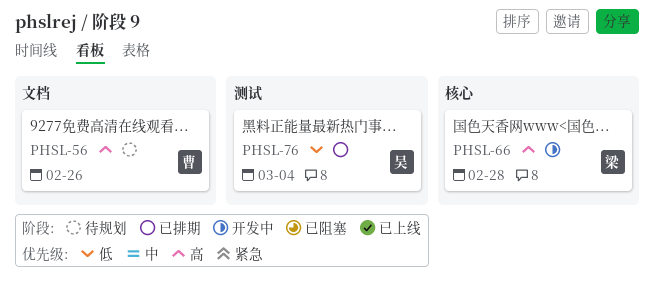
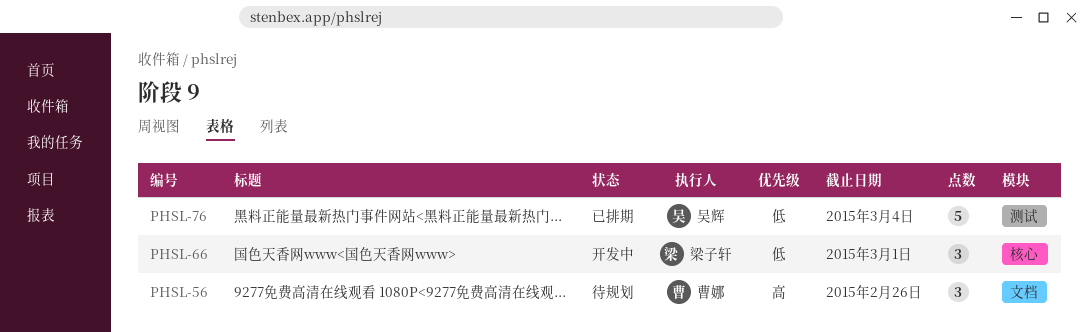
PHSL-66, priority: 高 -> 低
PHSL-66, due: Feb 28 -> Mar 1

